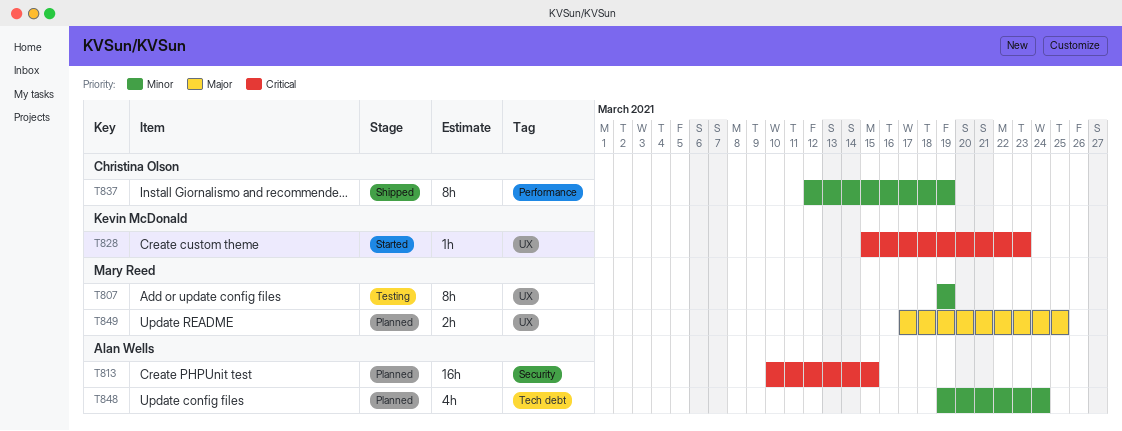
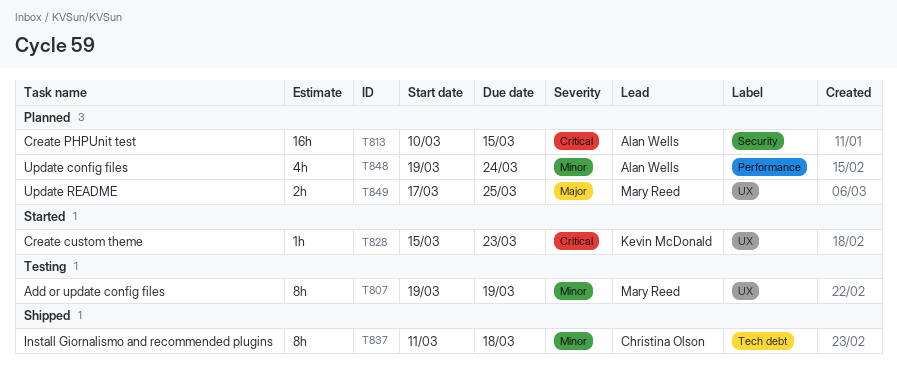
T837, label: Performance -> Tech debt
T837, start: Mar 12 -> Mar 11
T837, due: Mar 19 -> Mar 18
T848, label: Tech debt -> Performance

